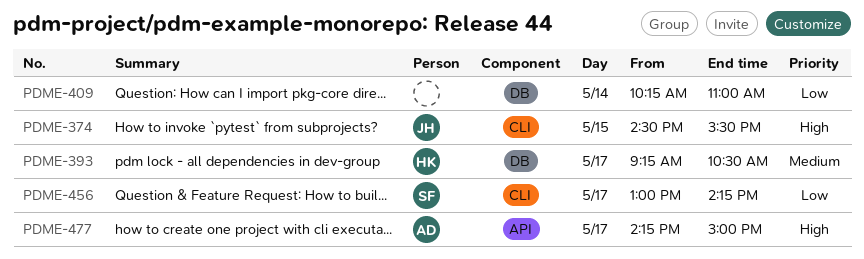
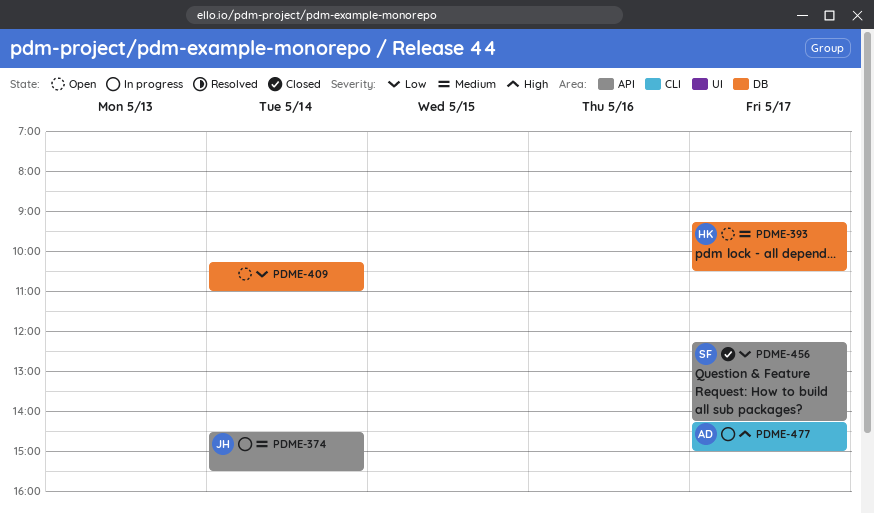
PDME-374, priority: High -> Medium
PDME-374, label: CLI -> API
PDME-374, day: May 15 -> May 14
PDME-456, label: CLI -> API
PDME-456, begins: 13:00 -> 12:15
PDME-477, label: API -> CLI

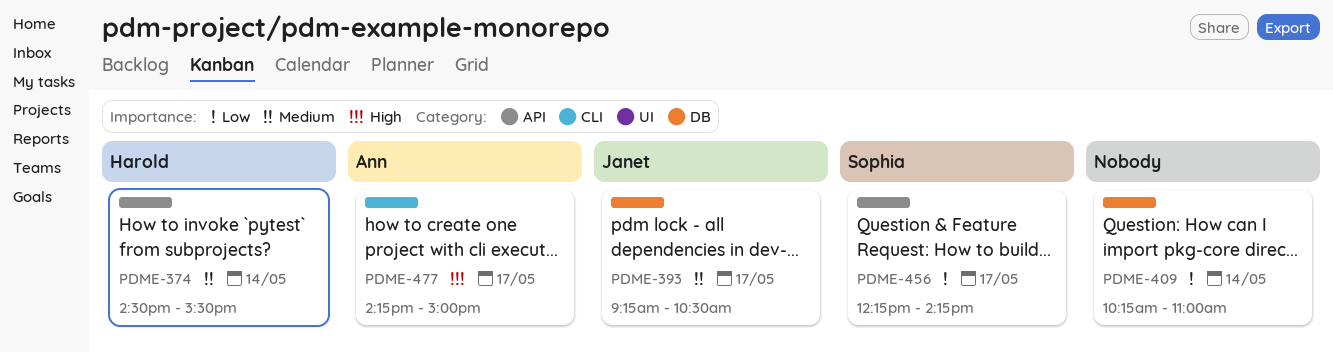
PDME-374, owner: Janet -> Harold
PDME-393, owner: Harold -> Janet

